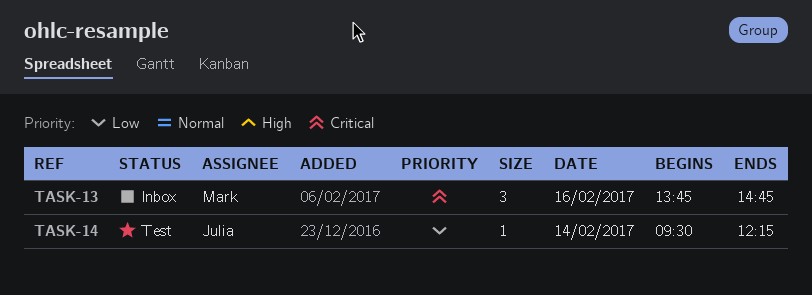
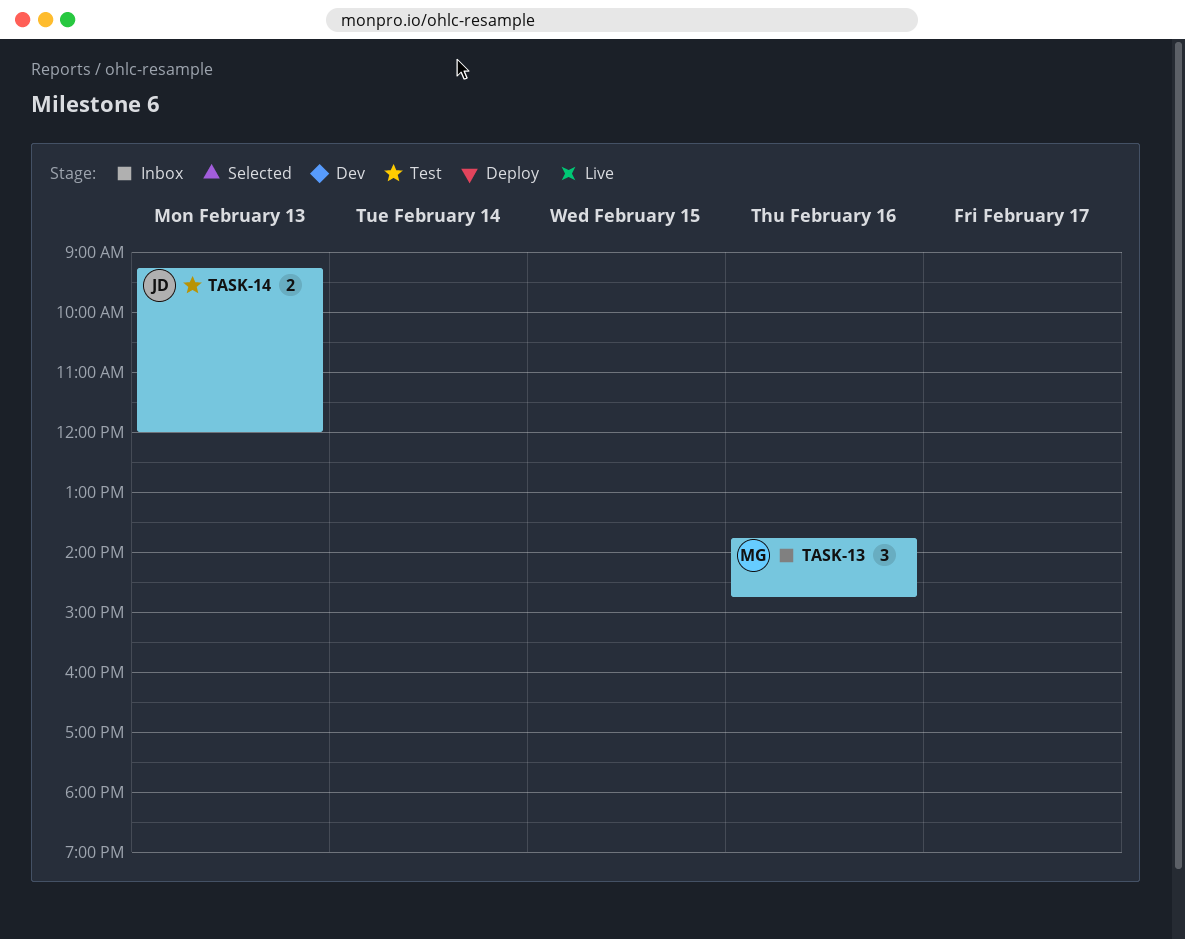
TASK-14, estimate: 1 -> 2
TASK-14, day: Feb 14 -> Feb 13
TASK-14, begins: 09:30 -> 09:15
TASK-14, ends: 12:15 -> 12:00

